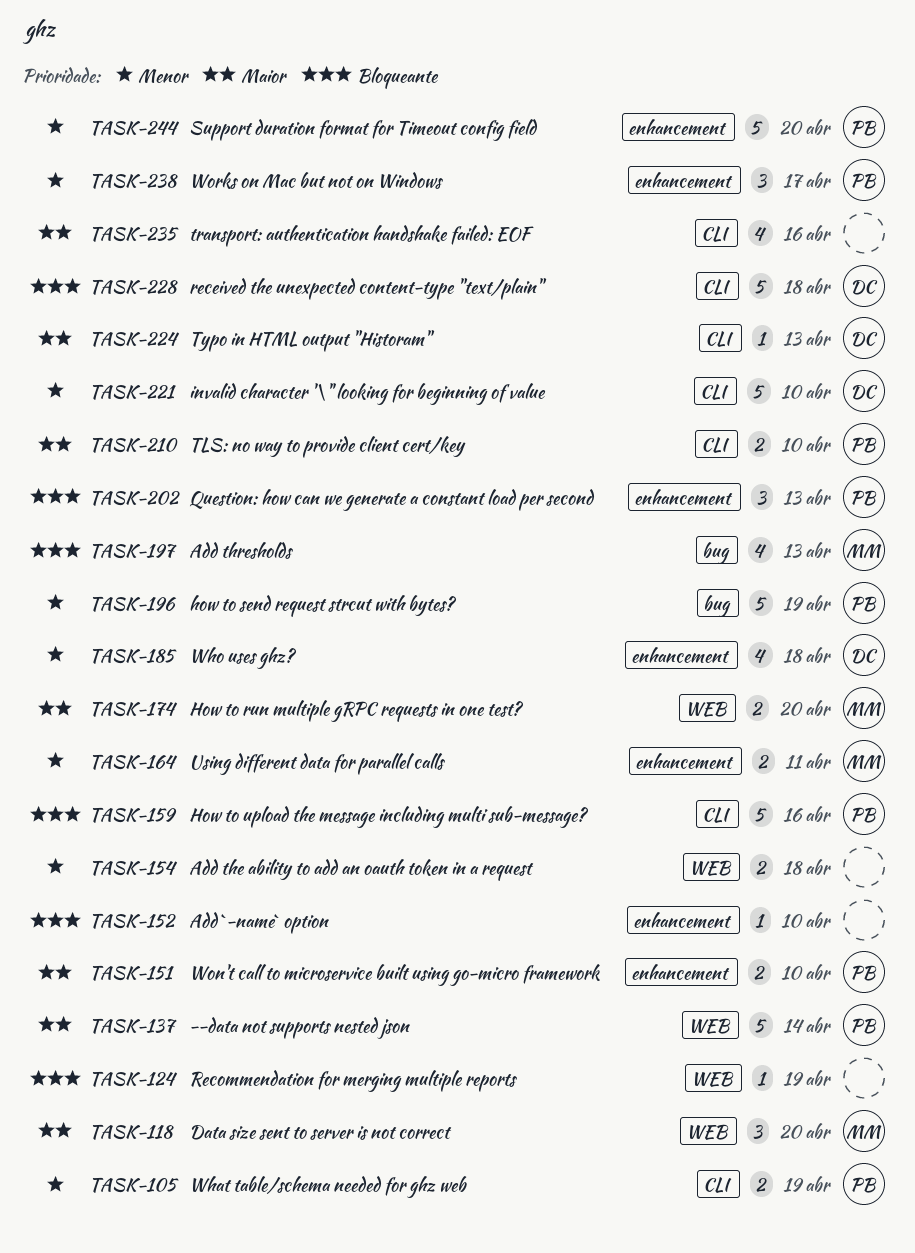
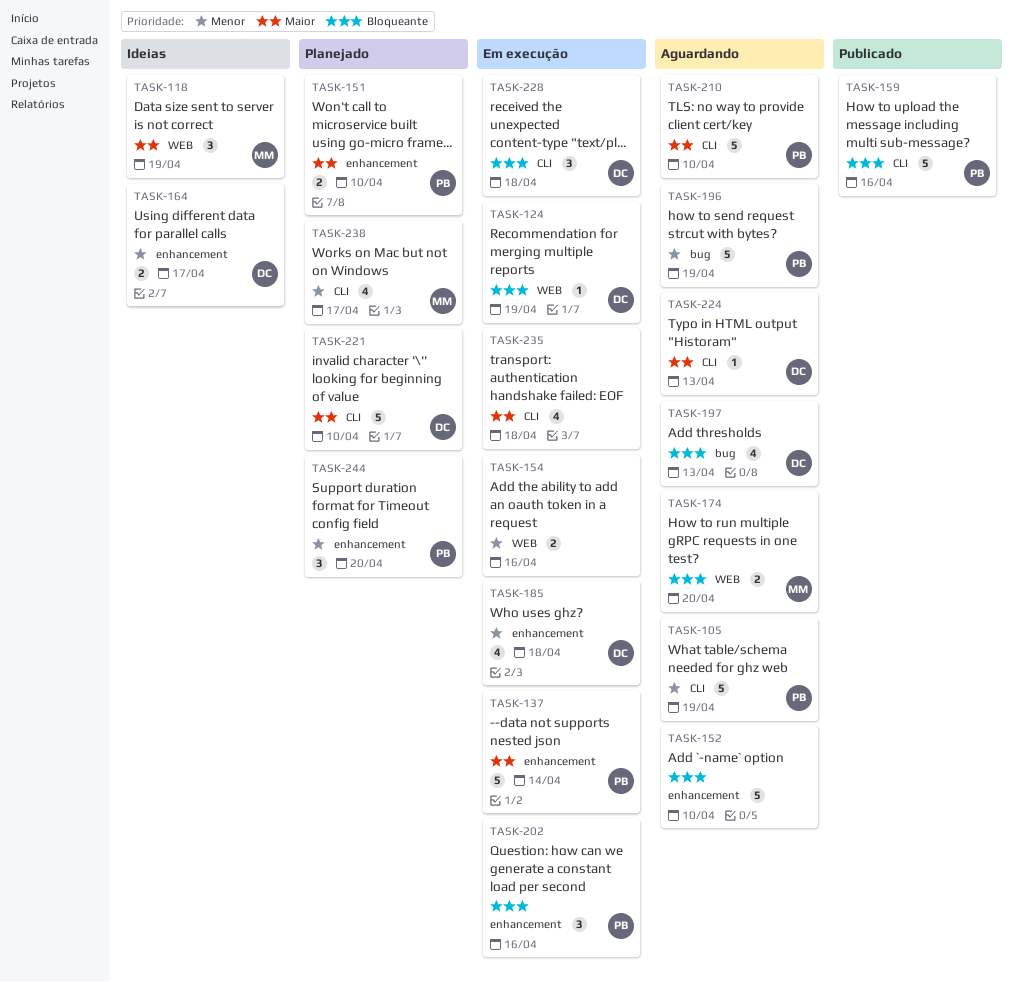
TASK-105, estimate: 2 -> 5
TASK-118, due: Apr 20 -> Apr 19
TASK-124, owner: none -> DC
TASK-137, label: WEB -> enhancement
TASK-152, estimate: 1 -> 5
TASK-154, due: Apr 18 -> Apr 16
TASK-164, owner: MM -> DC
TASK-164, due: Apr 11 -> Apr 17
TASK-174, priority: Maior -> Bloqueante
TASK-197, owner: MM -> DC
TASK-202, due: Apr 13 -> Apr 16
TASK-210, estimate: 2 -> 5
TASK-221, priority: Menor -> Maior
TASK-228, estimate: 5 -> 3
TASK-235, due: Apr 16 -> Apr 18
TASK-238, owner: PB -> MM
TASK-238, label: enhancement -> CLI
TASK-238, estimate: 3 -> 4
TASK-244, estimate: 5 -> 3

